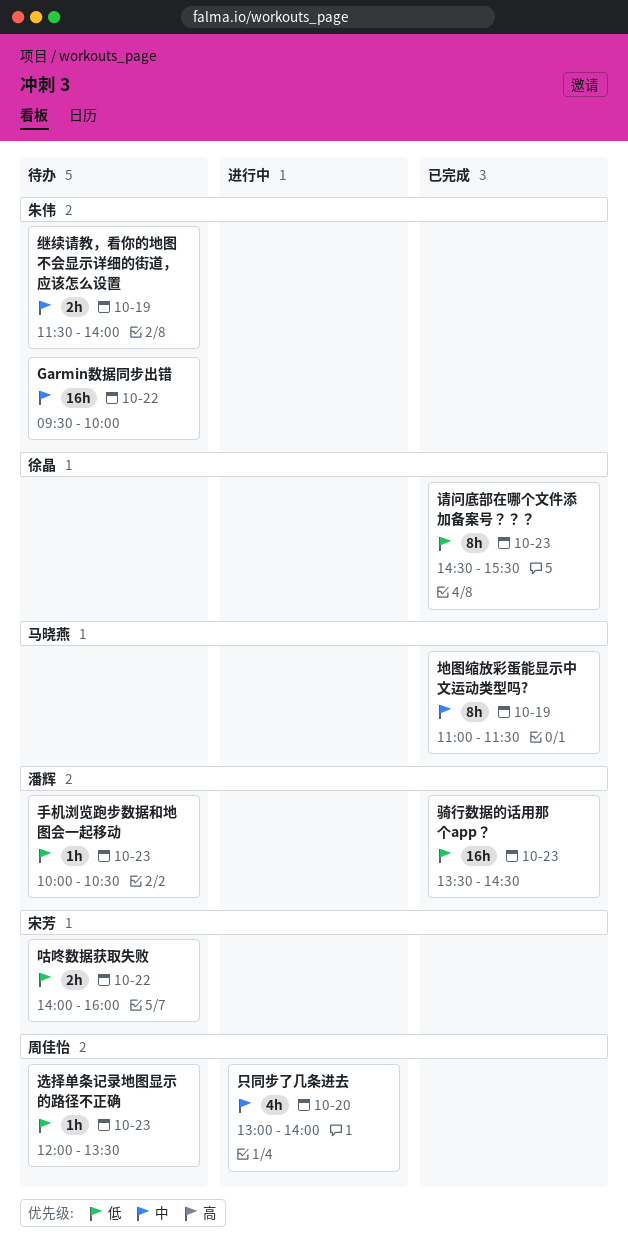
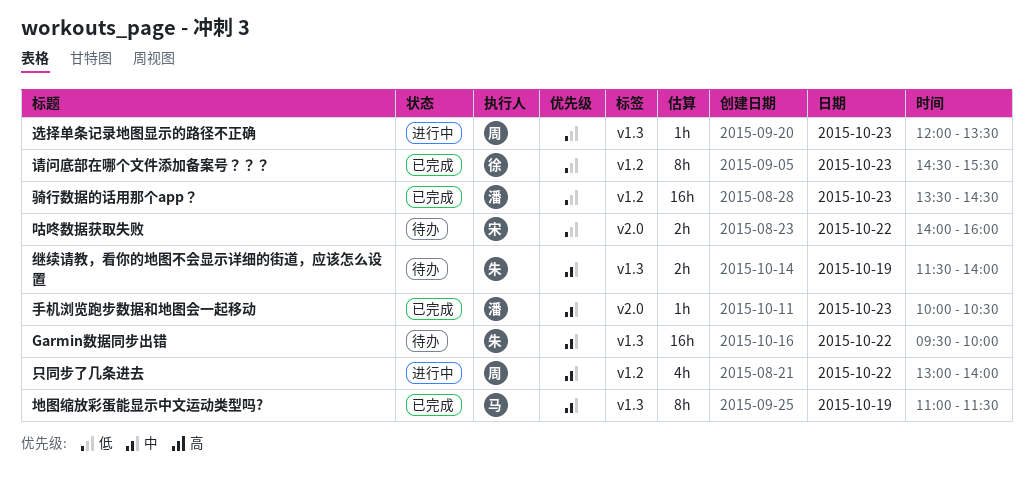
只同步了几条进去, day: Oct 20 -> Oct 22
手机浏览跑步数据和地图会一起移动, status: 待办 -> 已完成
手机浏览跑步数据和地图会一起移动, priority: 低 -> 中
选择单条记录地图显示的路径不正确, status: 待办 -> 进行中

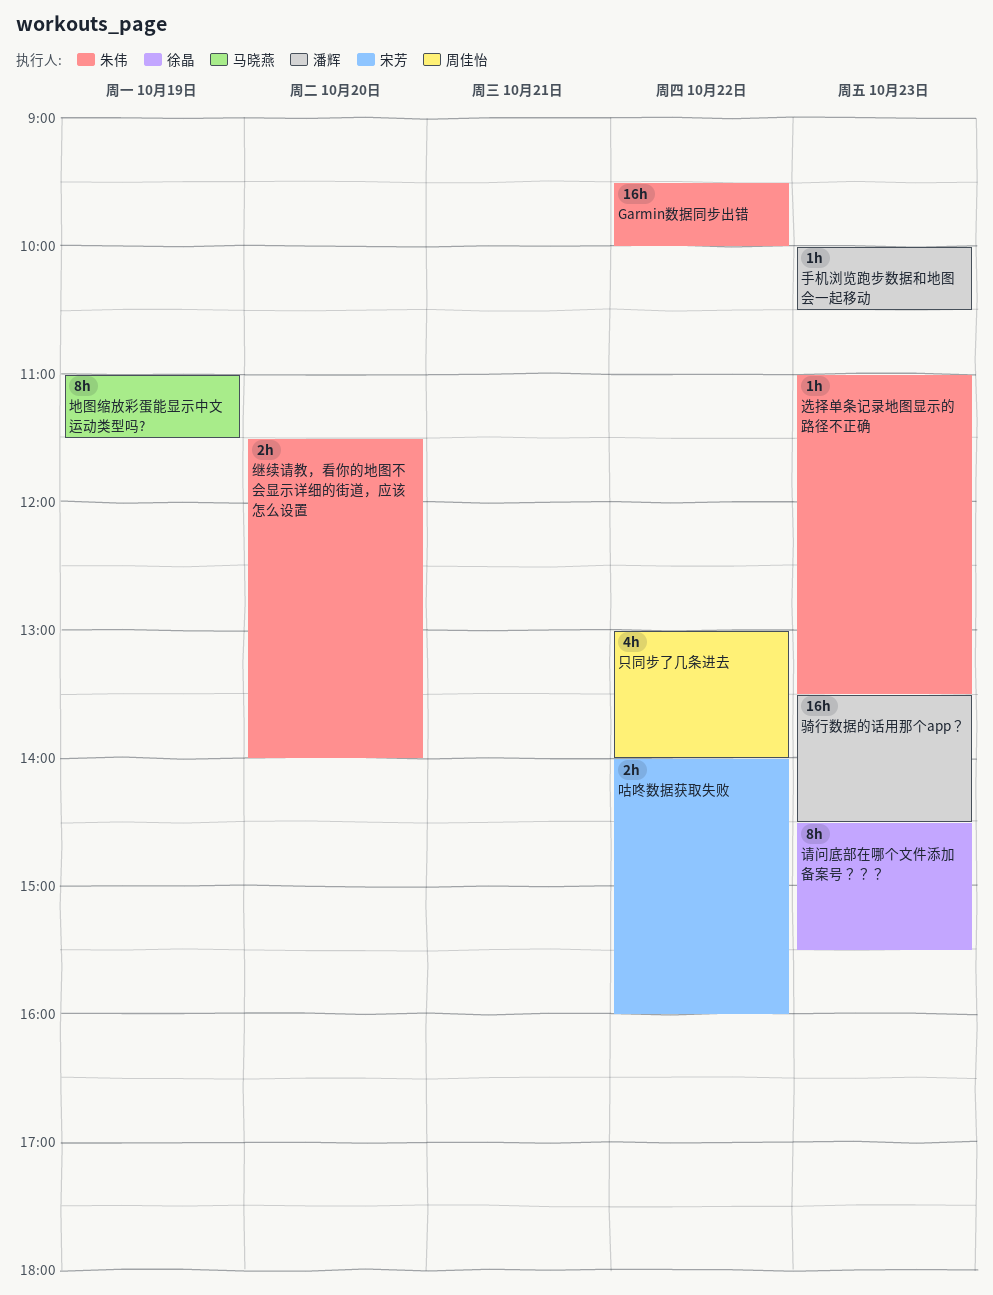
继续请教，看你的地图不会显示详细的街道，应该怎么设置, day: Oct 19 -> Oct 20
选择单条记录地图显示的路径不正确, owner: 周佳怡 -> 朱伟
选择单条记录地图显示的路径不正确, begins: 12:00 -> 11:00

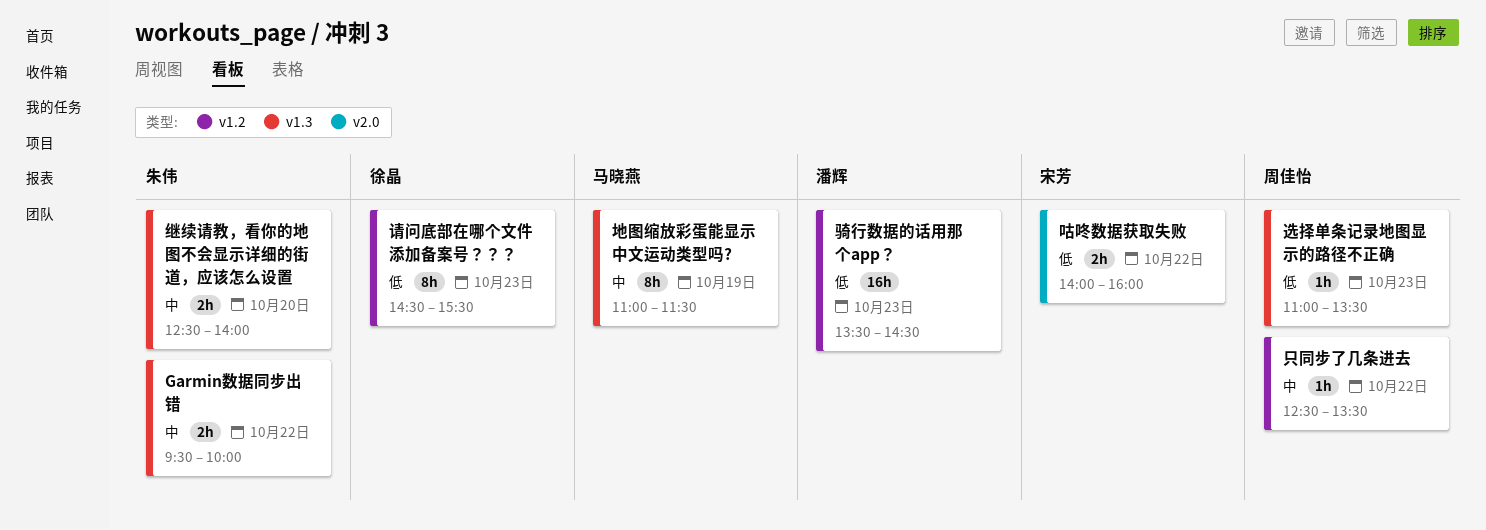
Garmin数据同步出错, estimate: 16h -> 2h
只同步了几条进去, estimate: 4h -> 1h
只同步了几条进去, begins: 13:00 -> 12:30
只同步了几条进去, ends: 14:00 -> 13:30
手机浏览跑步数据和地图会一起移动: present -> none
继续请教，看你的地图不会显示详细的街道，应该怎么设置, begins: 11:30 -> 12:30
选择单条记录地图显示的路径不正确, owner: 朱伟 -> 周佳怡

